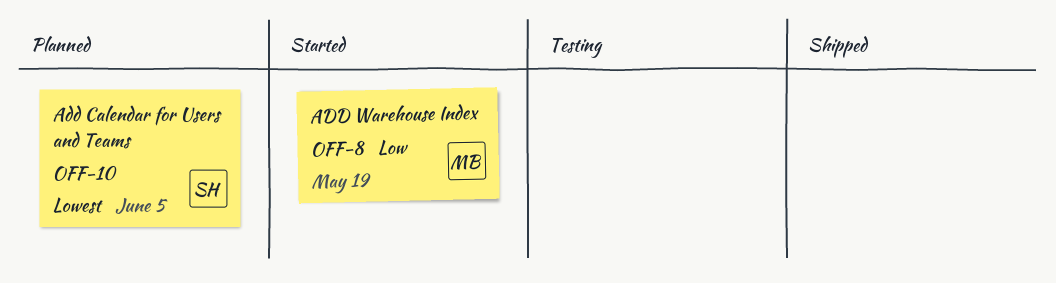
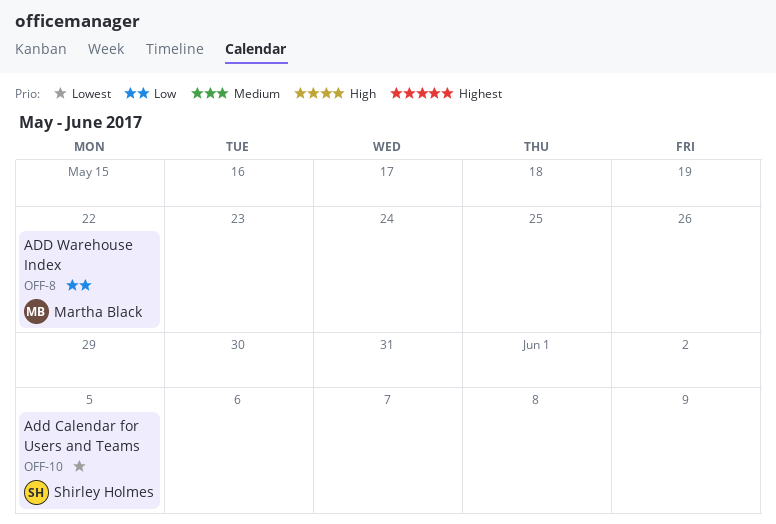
OFF-8, due: May 19 -> May 22

